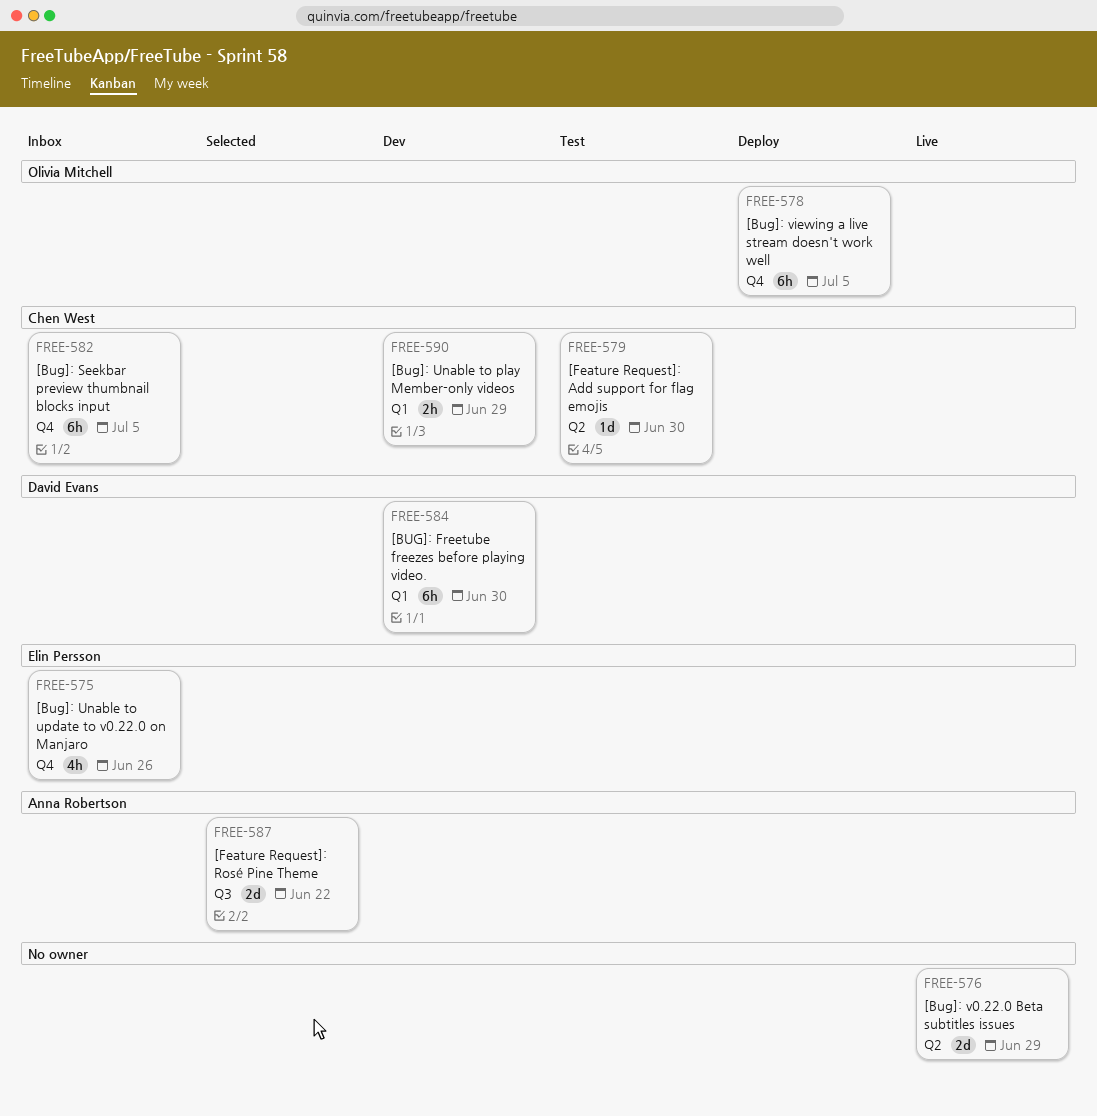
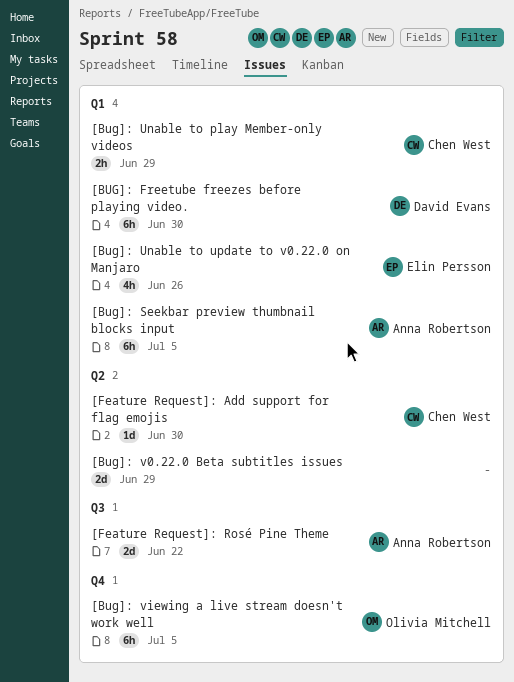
[Bug]: Seekbar preview thumbnail blocks input, owner: Chen West -> Anna Robertson
[Bug]: Seekbar preview thumbnail blocks input, label: Q4 -> Q1
[Bug]: Unable to update to v0.22.0 on Manjaro, label: Q4 -> Q1

